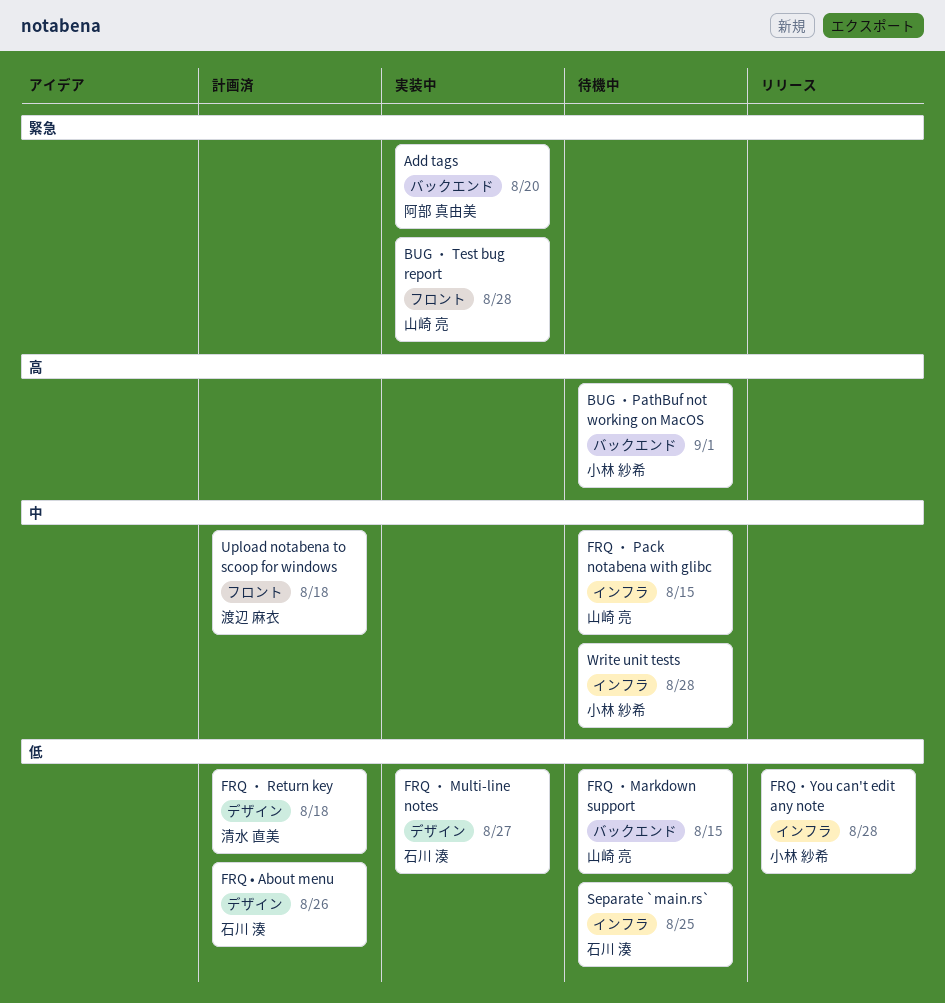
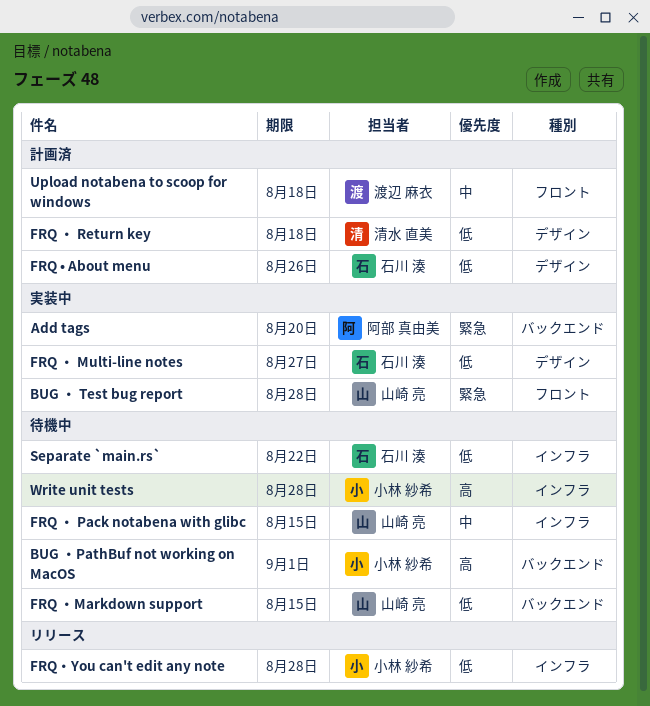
Separate `main.rs`, due: Aug 25 -> Aug 22
Write unit tests, priority: 中 -> 高

